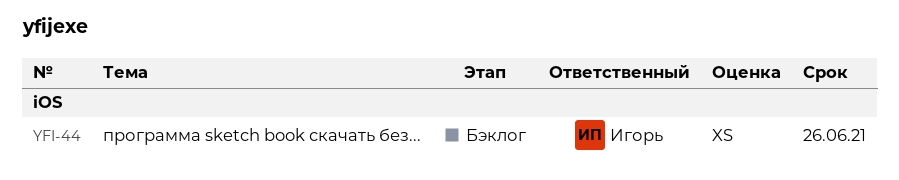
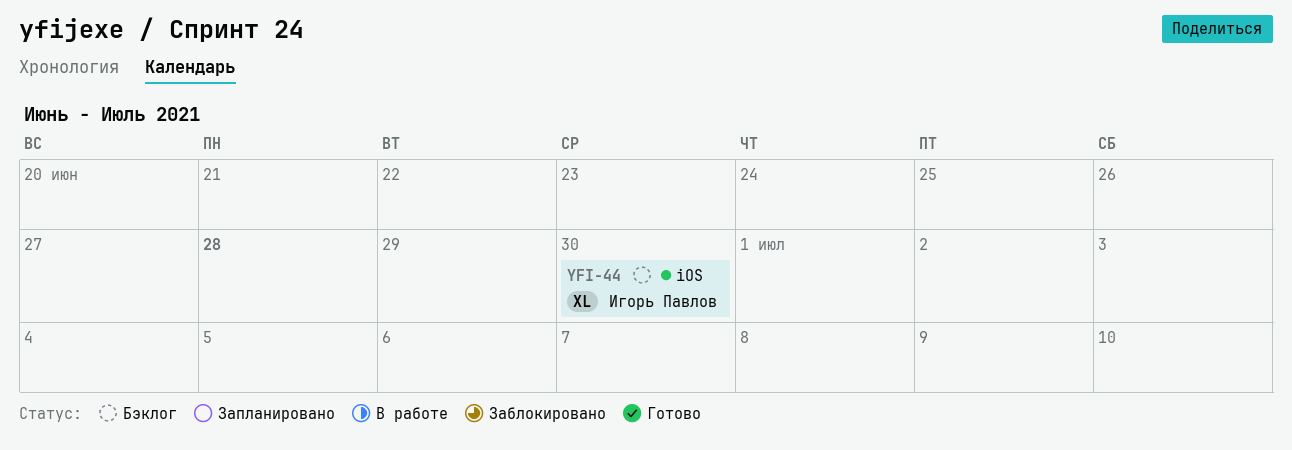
YFI-44, estimate: XS -> XL
YFI-44, due: Jun 26 -> Jun 30

